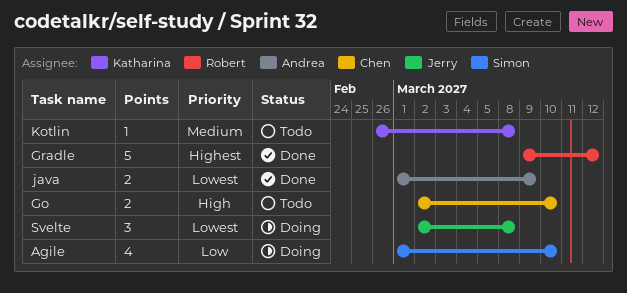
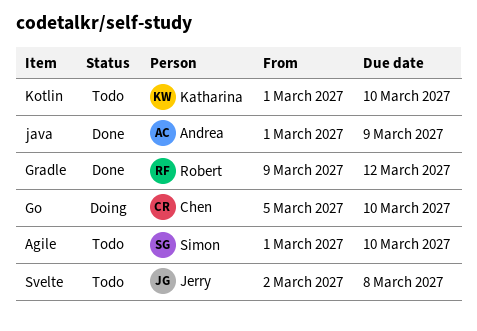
Agile, status: Doing -> Todo
Go, status: Todo -> Doing
Go, start: Mar 2 -> Mar 5
Kotlin, start: Feb 26 -> Mar 1
Kotlin, due: Mar 8 -> Mar 10
Svelte, status: Doing -> Todo

